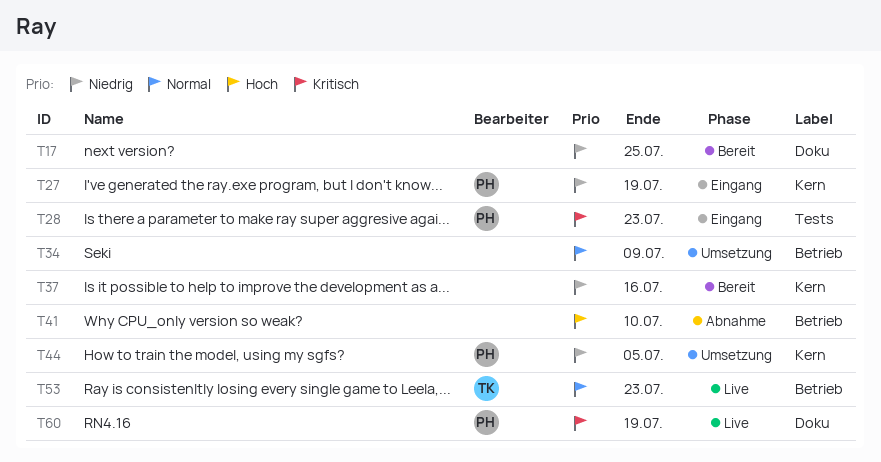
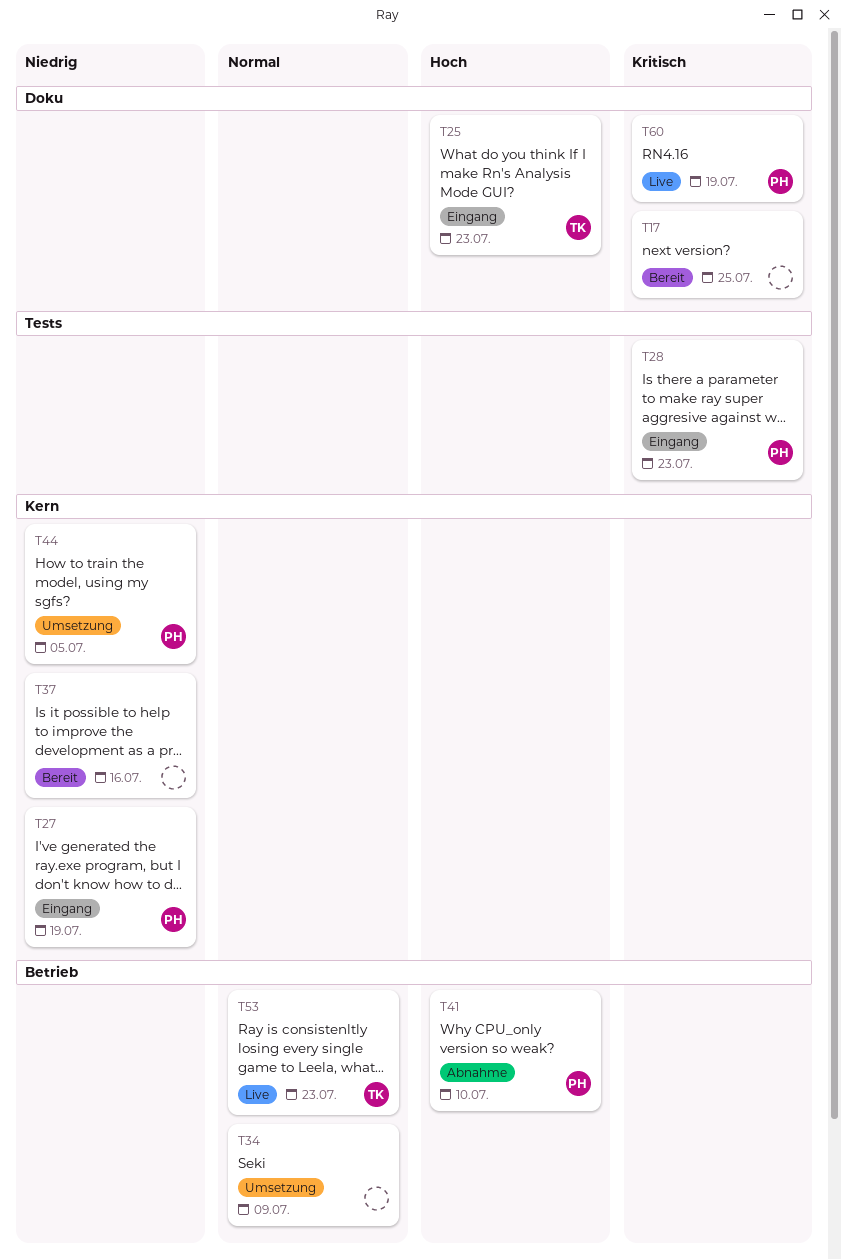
T17, priority: Niedrig -> Kritisch
T25: none -> present
T41, owner: none -> PH

